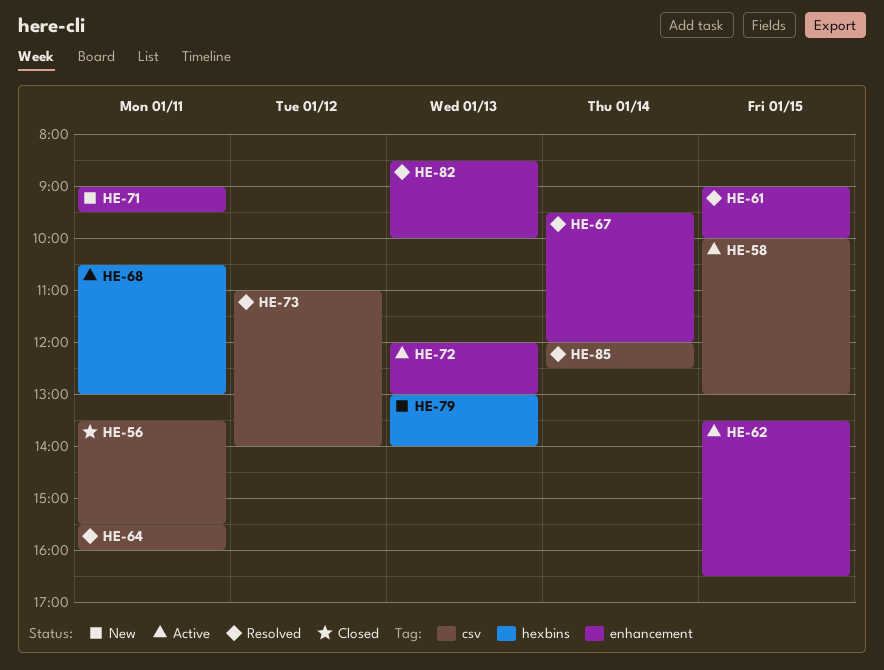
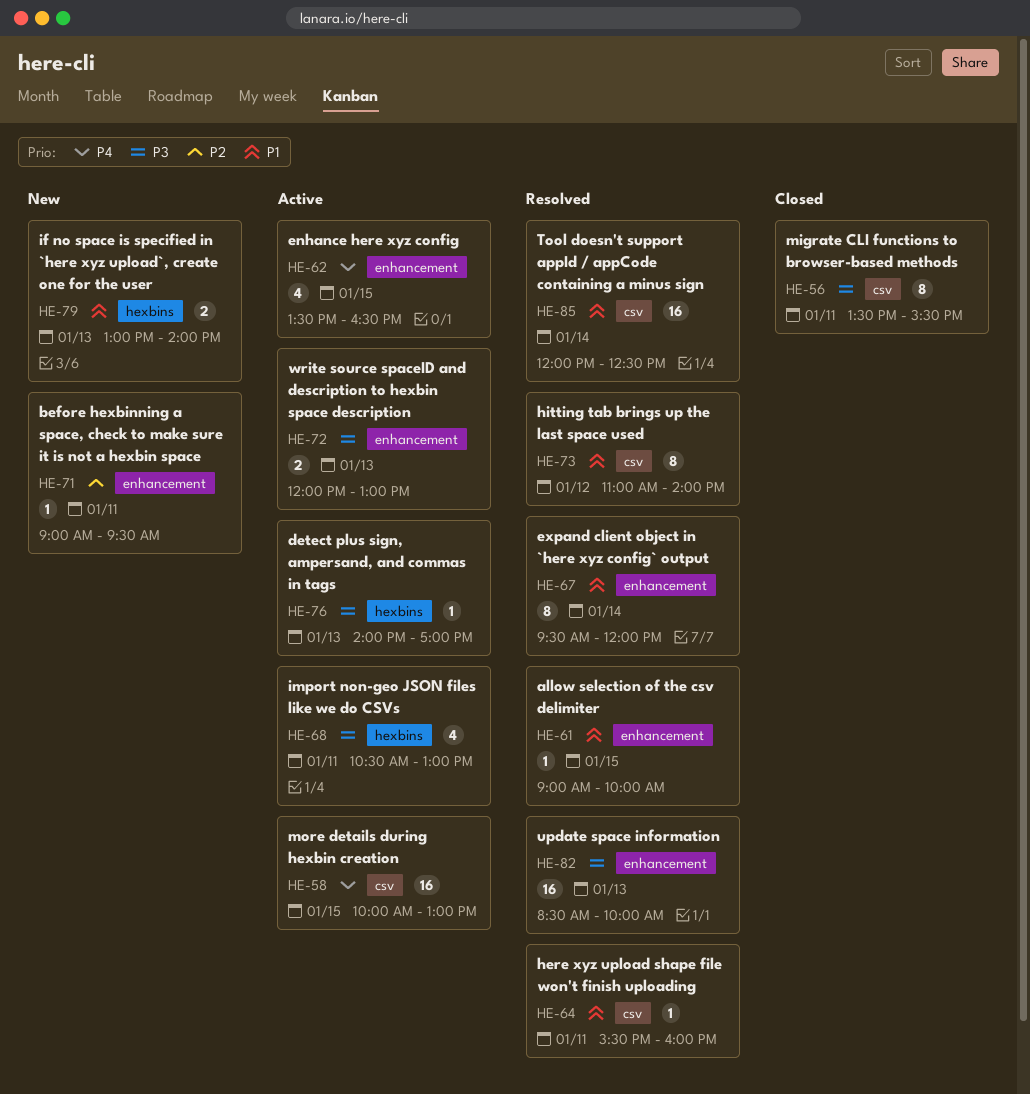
HE-76: none -> present

